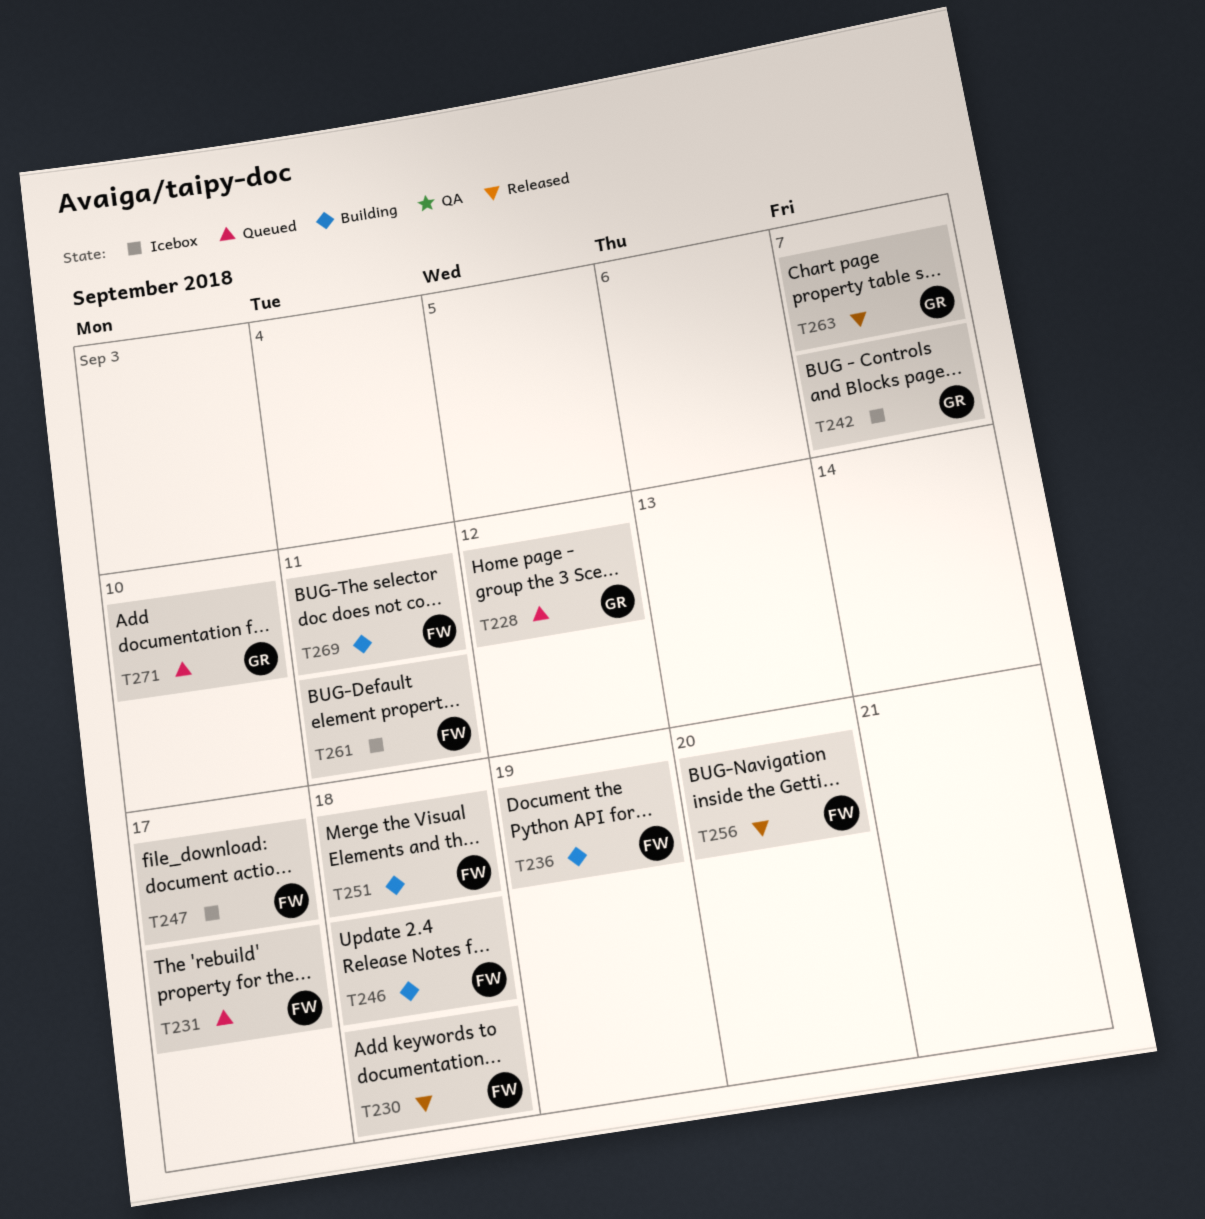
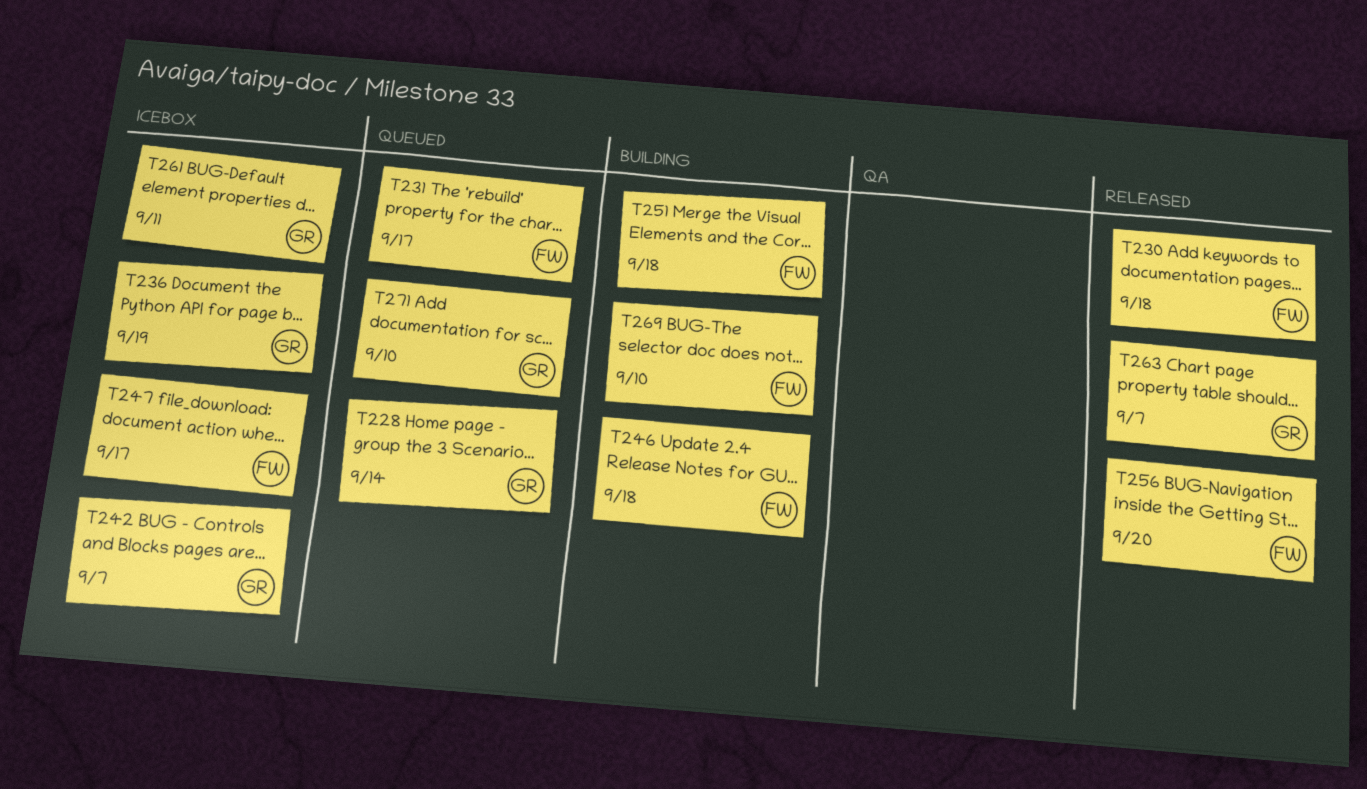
T228, due: Sep 12 -> Sep 14
T236, status: Building -> Icebox
T236, owner: FW -> GR
T261, owner: FW -> GR
T269, due: Sep 11 -> Sep 10

